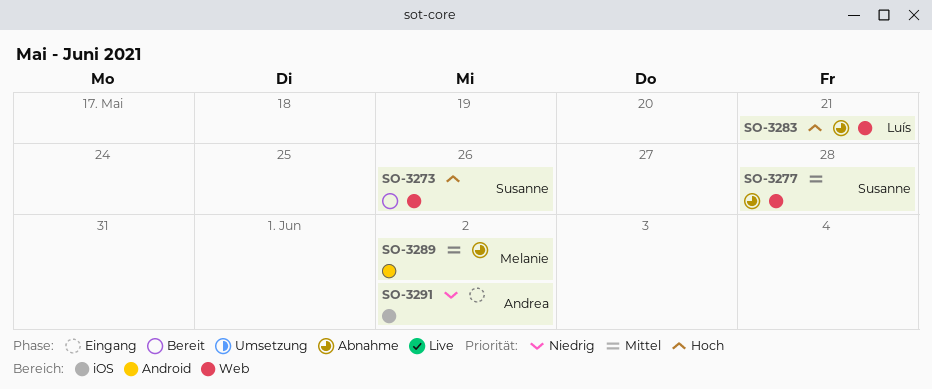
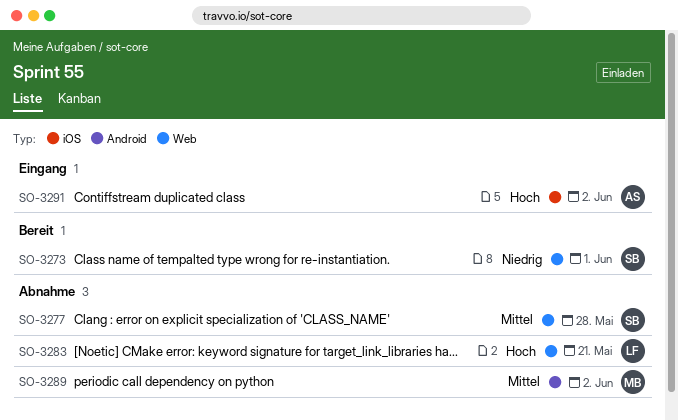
SO-3273, priority: Hoch -> Niedrig
SO-3273, due: May 26 -> Jun 1
SO-3291, priority: Niedrig -> Hoch

